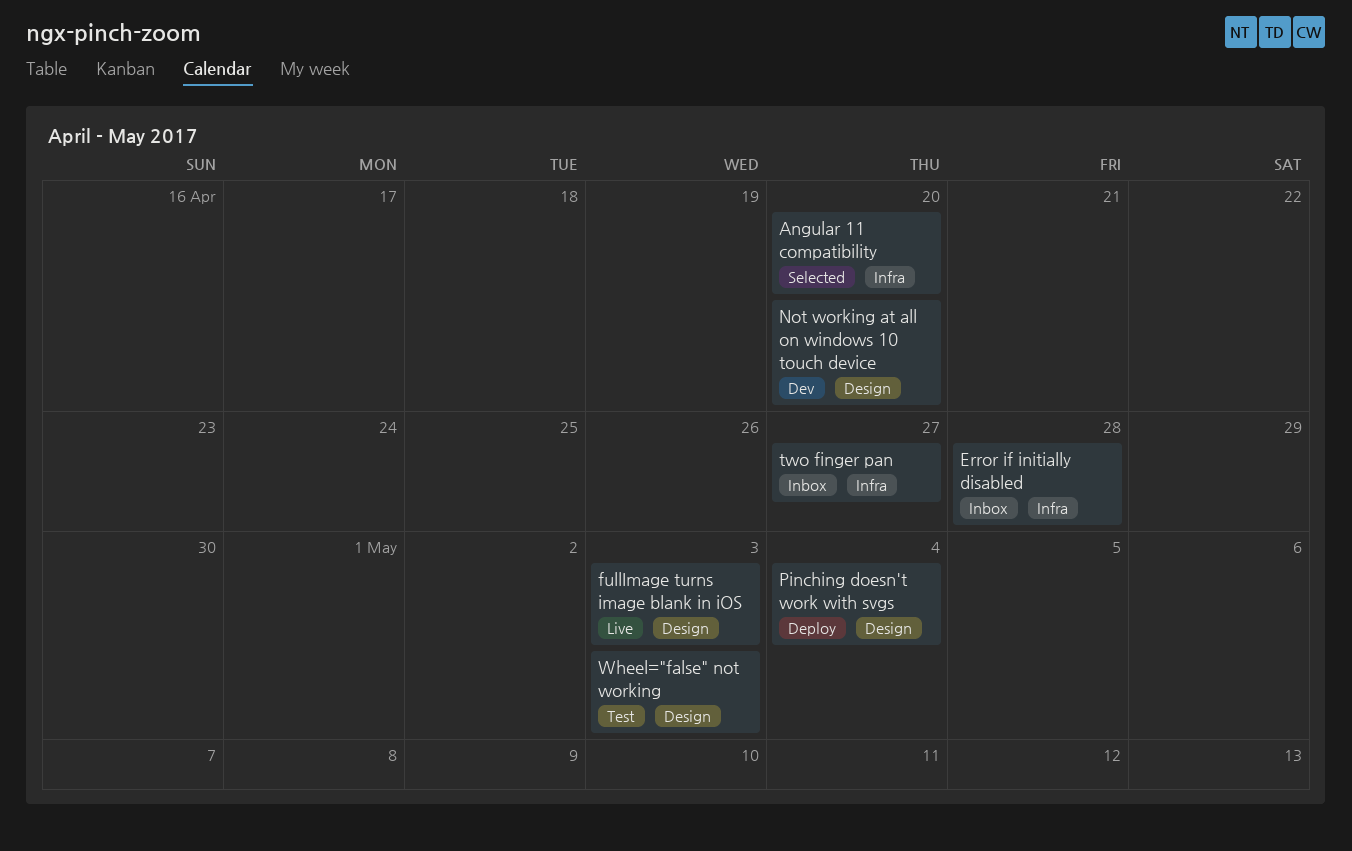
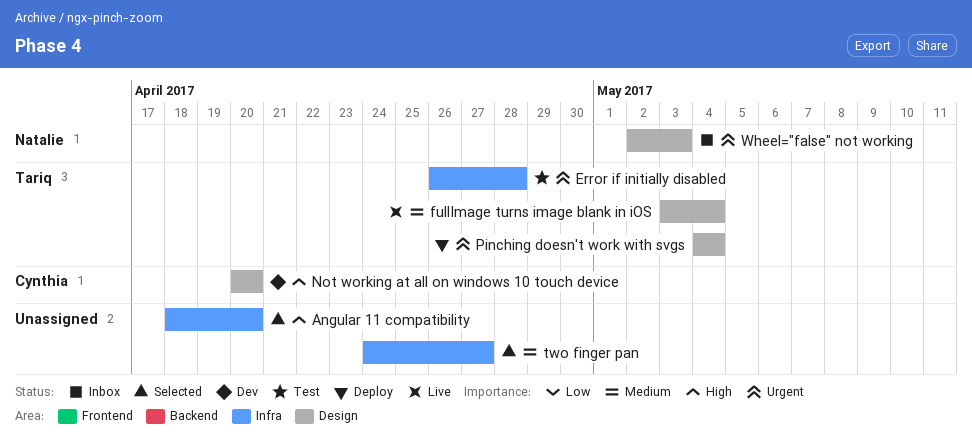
Error if initially disabled, status: Inbox -> Test
fullImage turns image blank in iOS, due: May 3 -> May 4
two finger pan, status: Inbox -> Selected
Wheel="false" not working, status: Test -> Inbox

